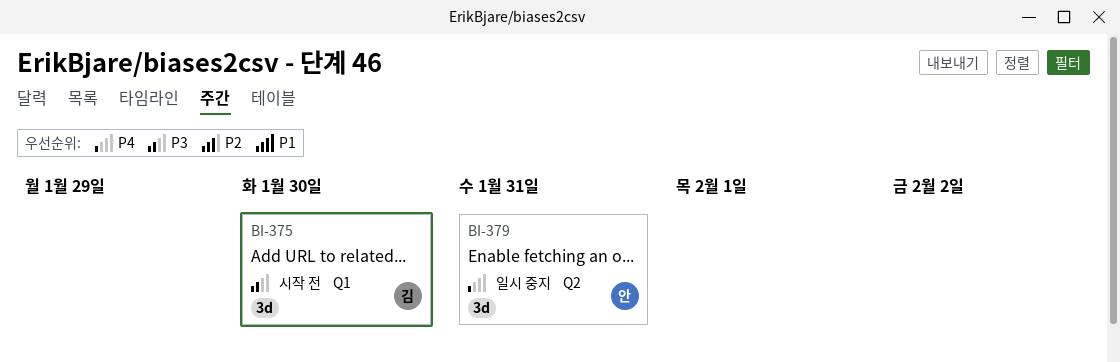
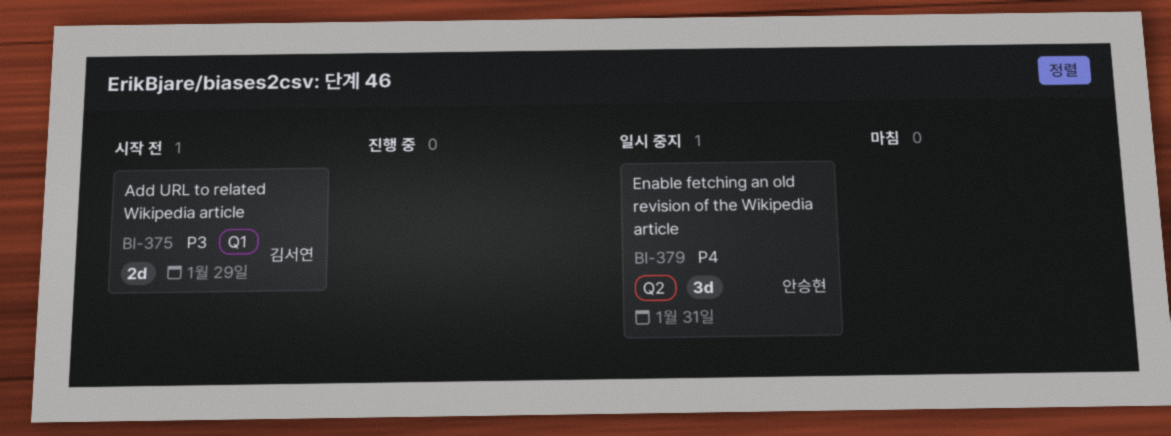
BI-375, estimate: 3d -> 2d
BI-375, due: Jan 30 -> Jan 29

